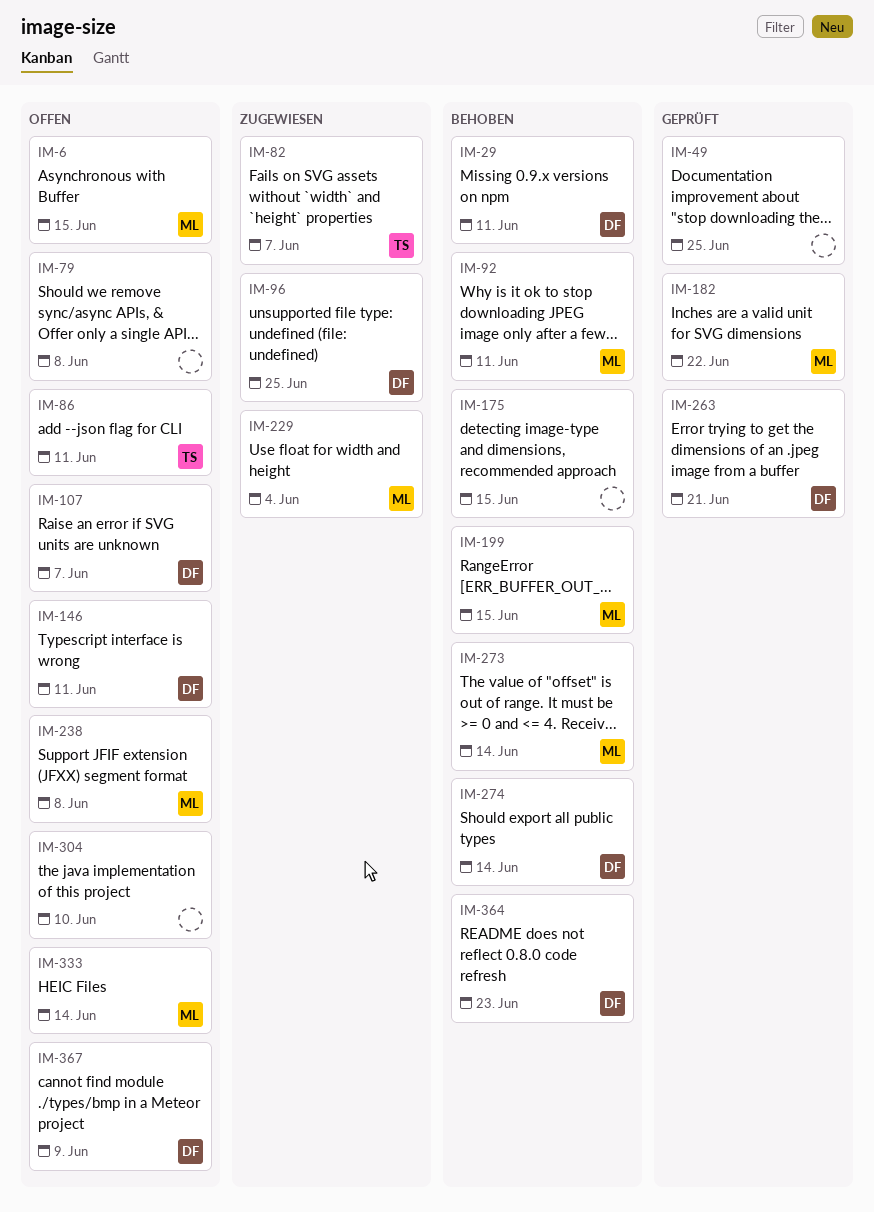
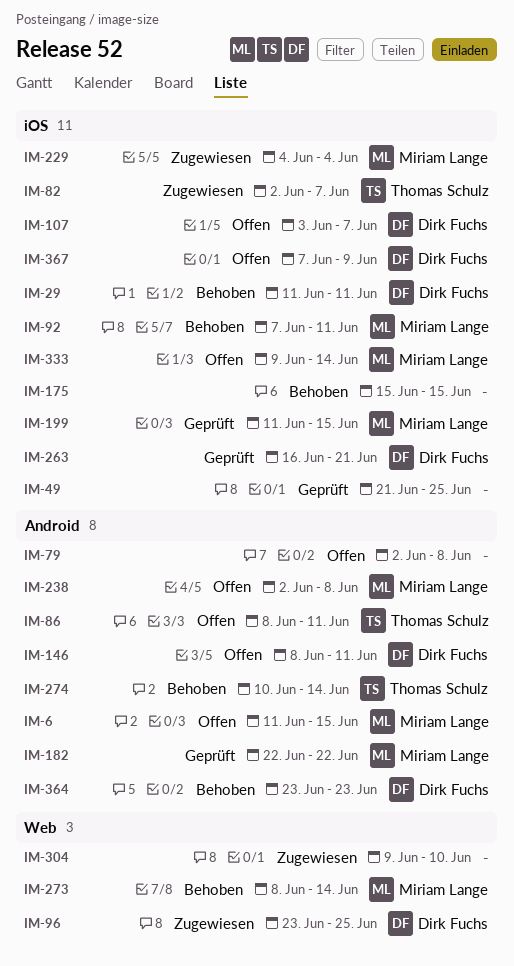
IM-199, status: Behoben -> Geprüft
IM-274, owner: Dirk Fuchs -> Thomas Schulz
IM-304, status: Offen -> Zugewiesen

